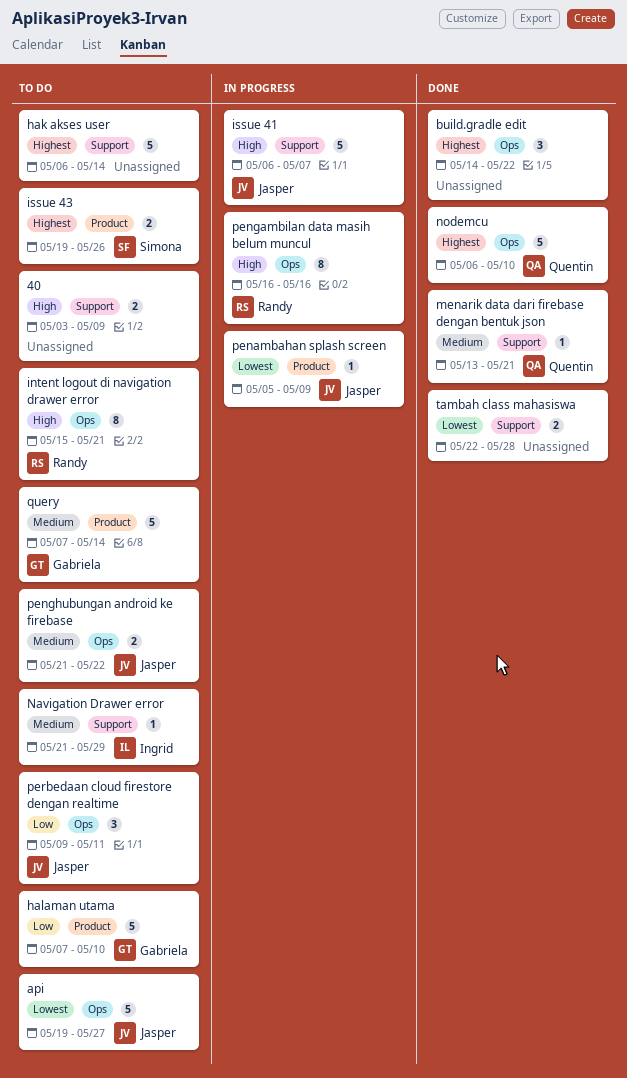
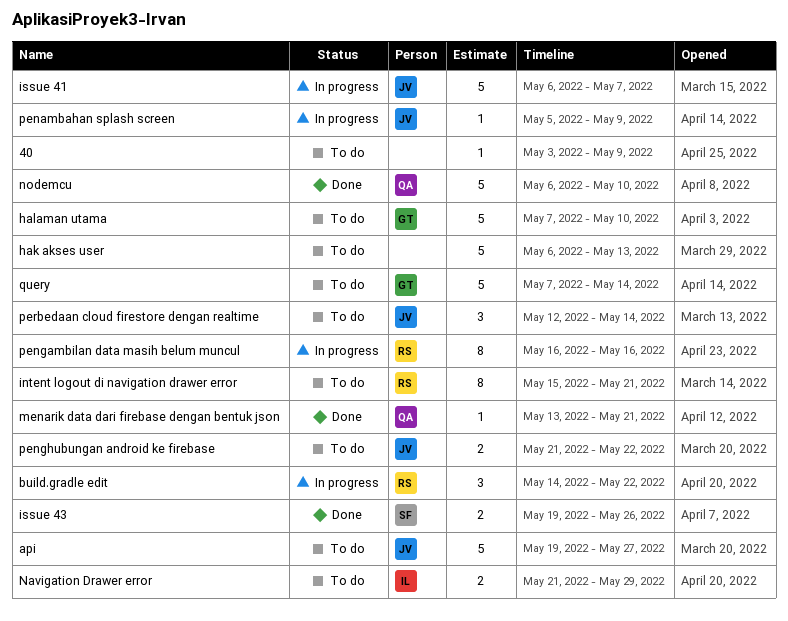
40, estimate: 2 -> 1
build.gradle edit, status: Done -> In progress
build.gradle edit, owner: none -> Randy
hak akses user, due: May 14 -> May 13
issue 43, status: To do -> Done
Navigation Drawer error, estimate: 1 -> 2
perbedaan cloud firestore dengan realtime, start: May 9 -> May 12
perbedaan cloud firestore dengan realtime, due: May 11 -> May 14
tambah class mahasiswa: present -> none

